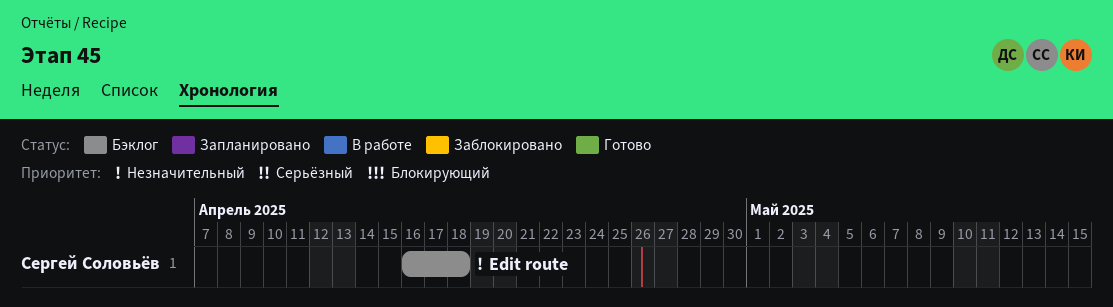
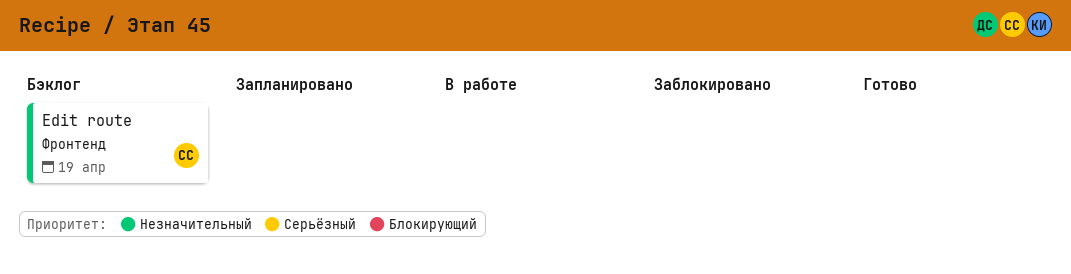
Edit route, due: Apr 18 -> Apr 19

